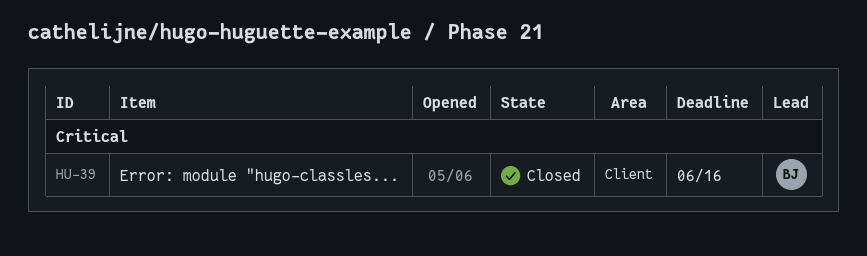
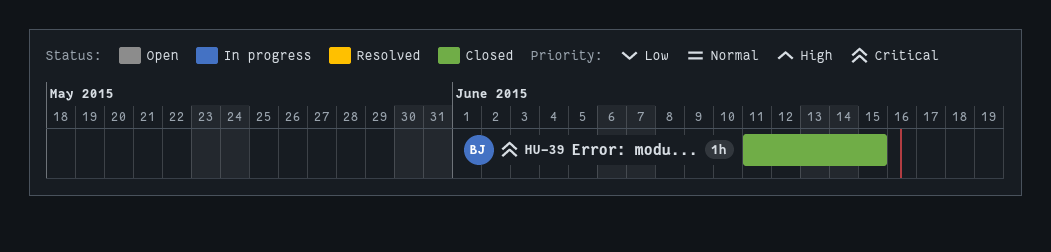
HU-39, due: Jun 16 -> Jun 15

